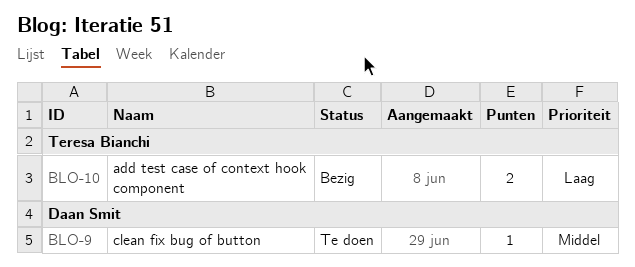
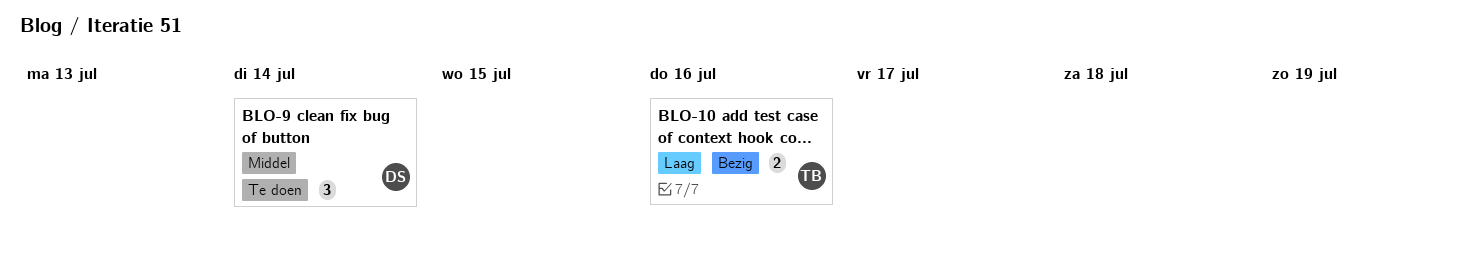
BLO-9, estimate: 1 -> 3

